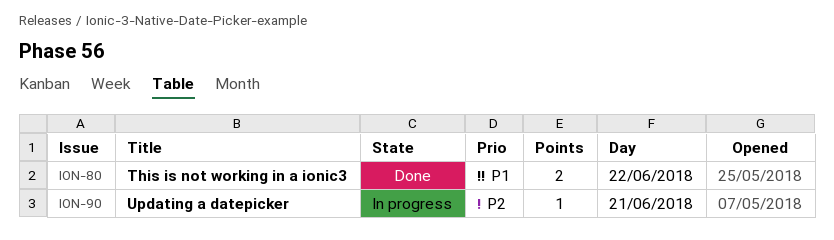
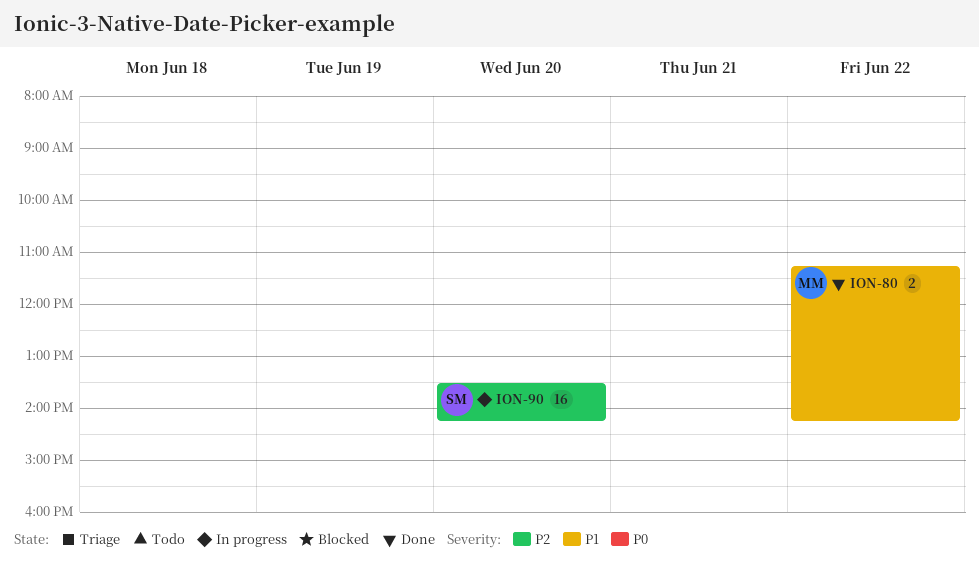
ION-90, estimate: 1 -> 16
ION-90, day: Jun 21 -> Jun 20

